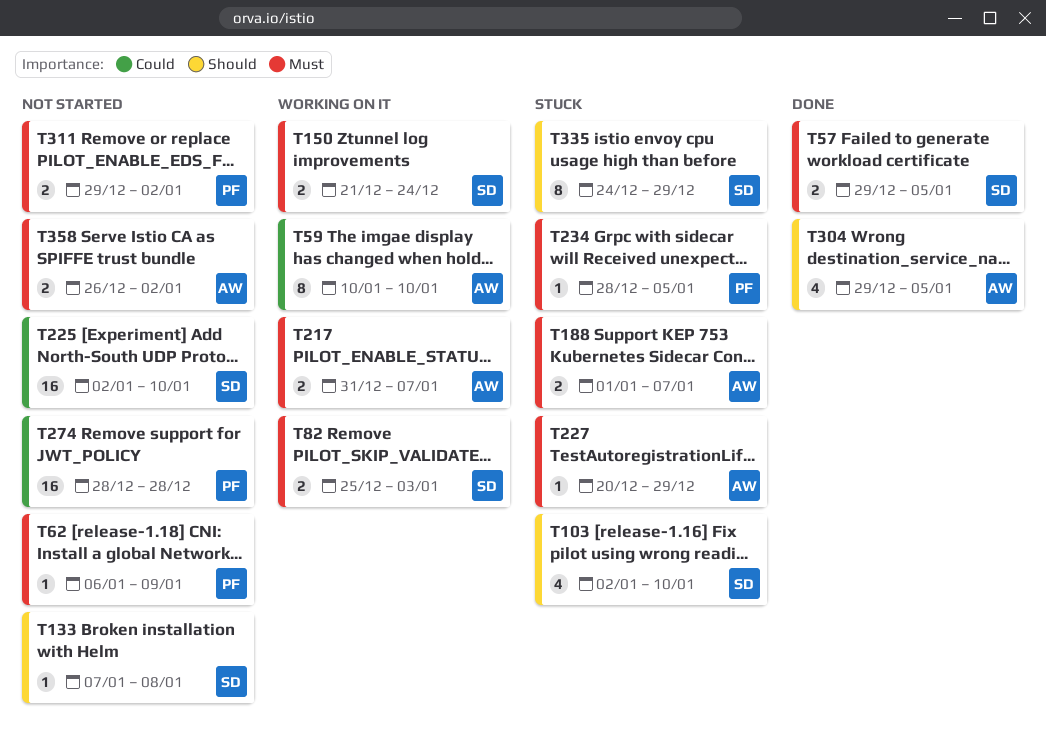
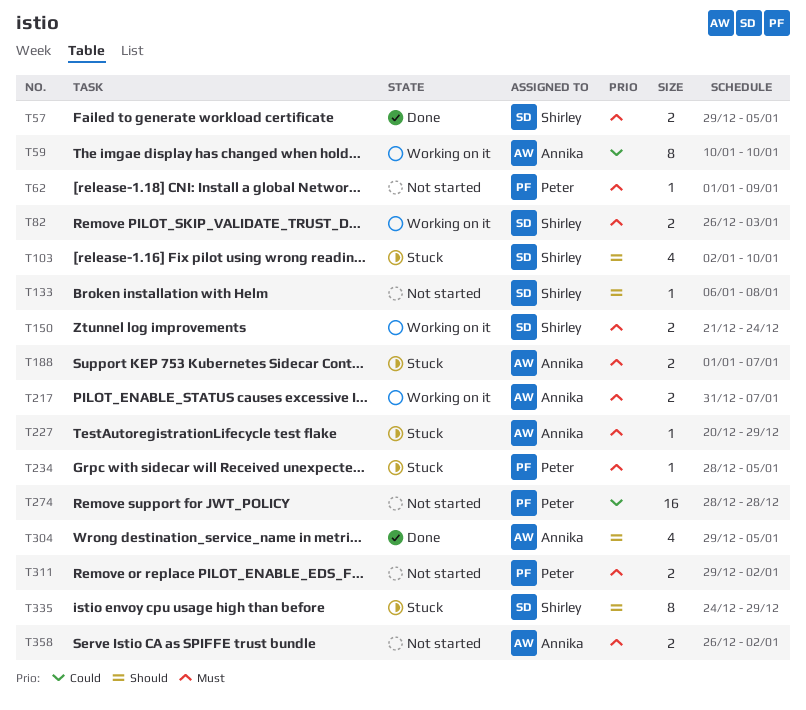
T62, start: Jan 6 -> Jan 1
T82, start: Dec 25 -> Dec 26
T133, start: Jan 7 -> Jan 6
T225: present -> none

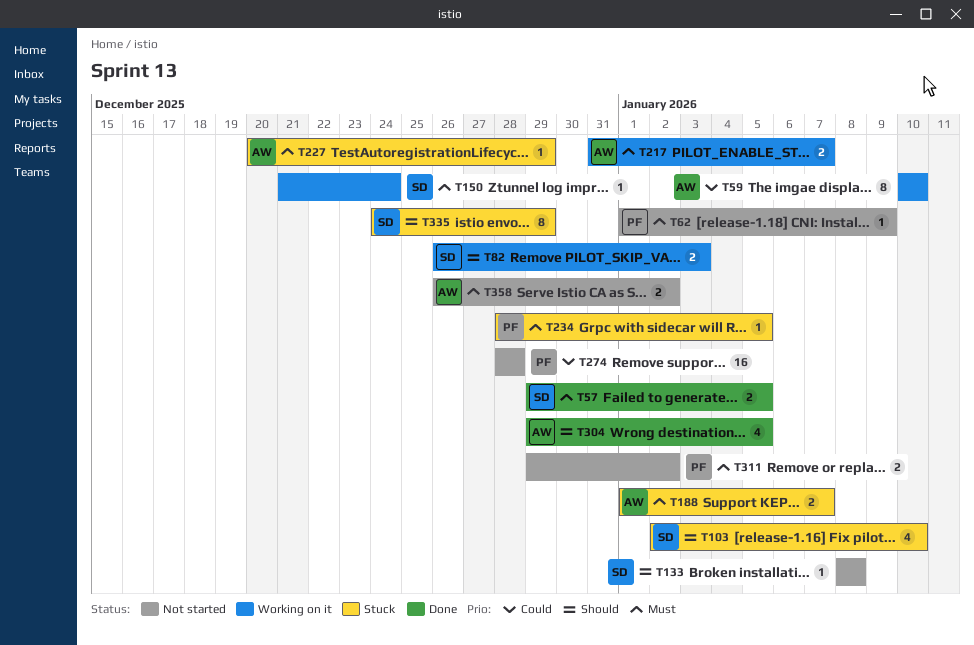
T82, priority: Must -> Should
T133, start: Jan 6 -> Jan 8
T150, estimate: 2 -> 1

